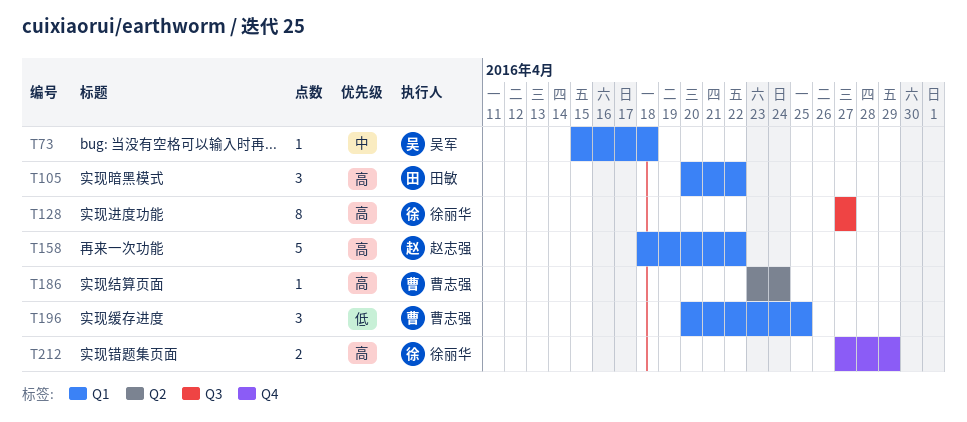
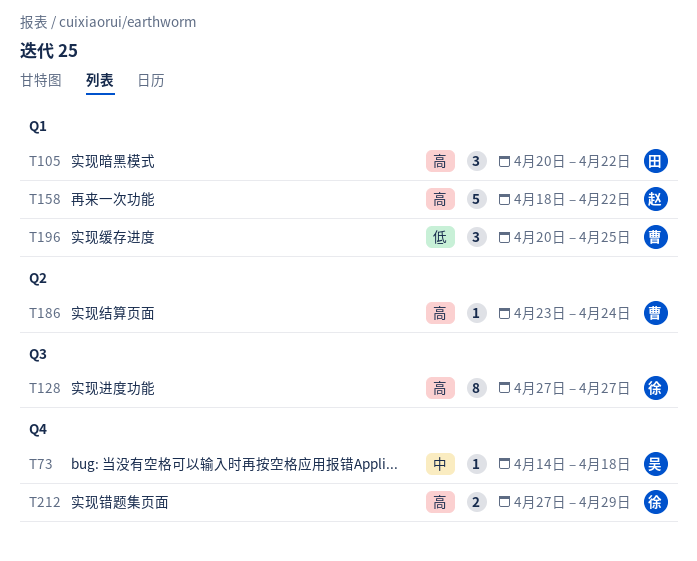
T73, label: Q1 -> Q4
T73, start: Apr 15 -> Apr 14

